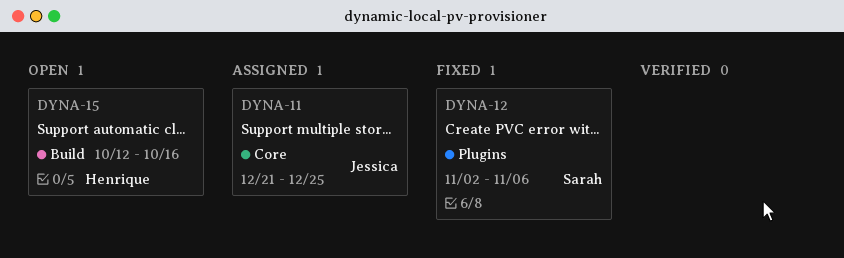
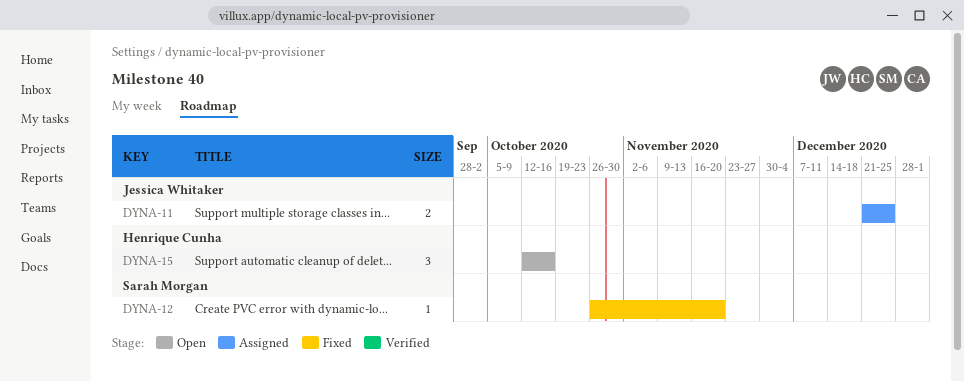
DYNA-12, start: Nov 2 -> Oct 26
DYNA-12, due: Nov 6 -> Nov 20

